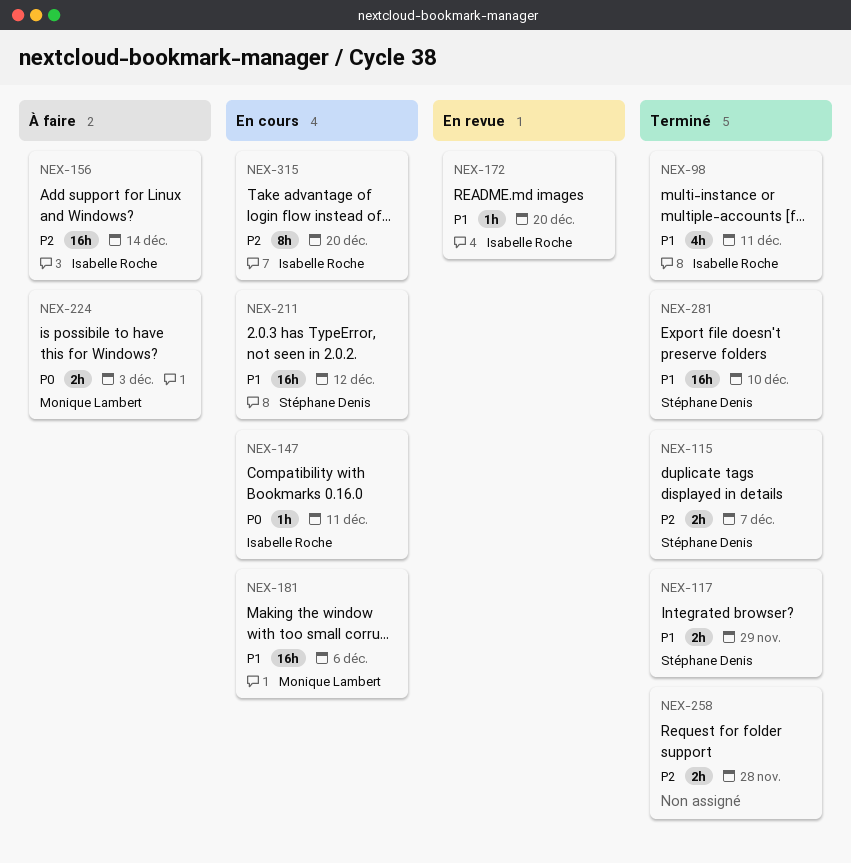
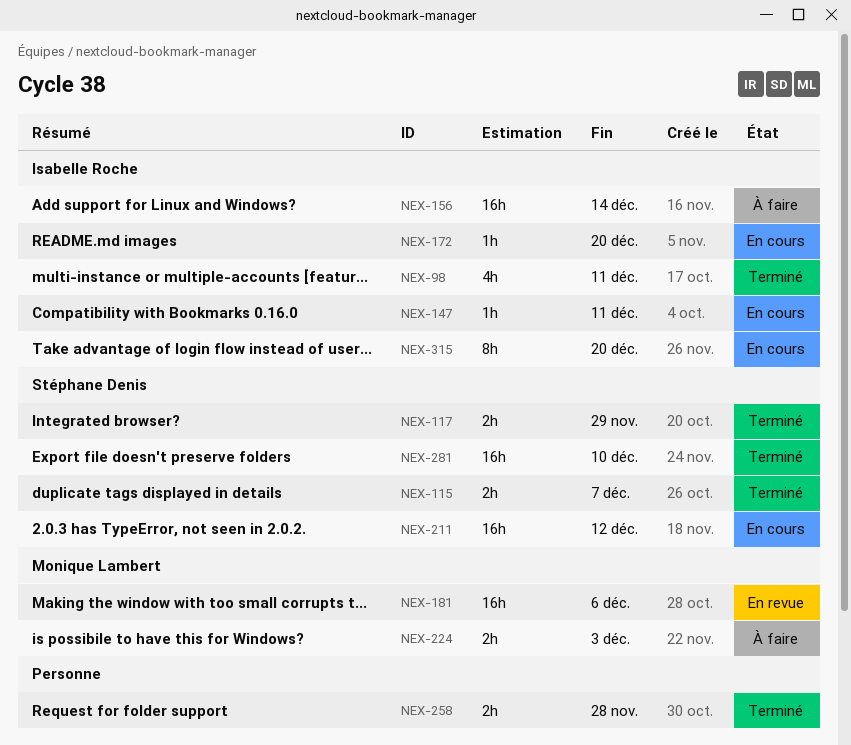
NEX-172, status: En revue -> En cours
NEX-181, status: En cours -> En revue

